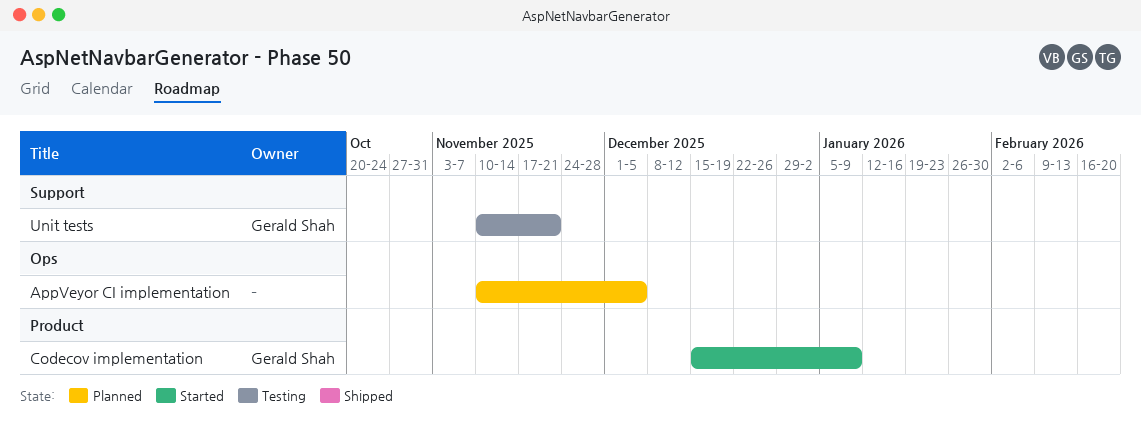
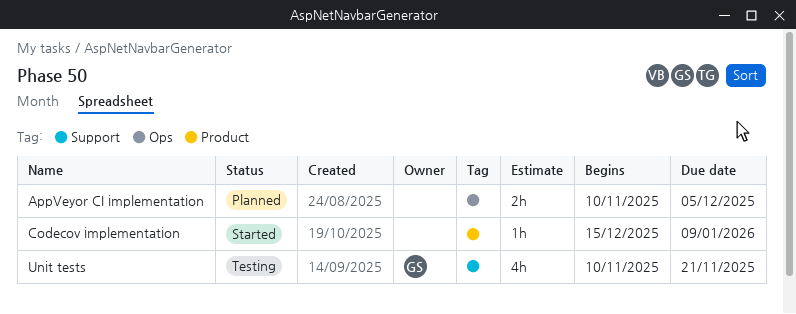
Codecov implementation, owner: Gerald Shah -> none

